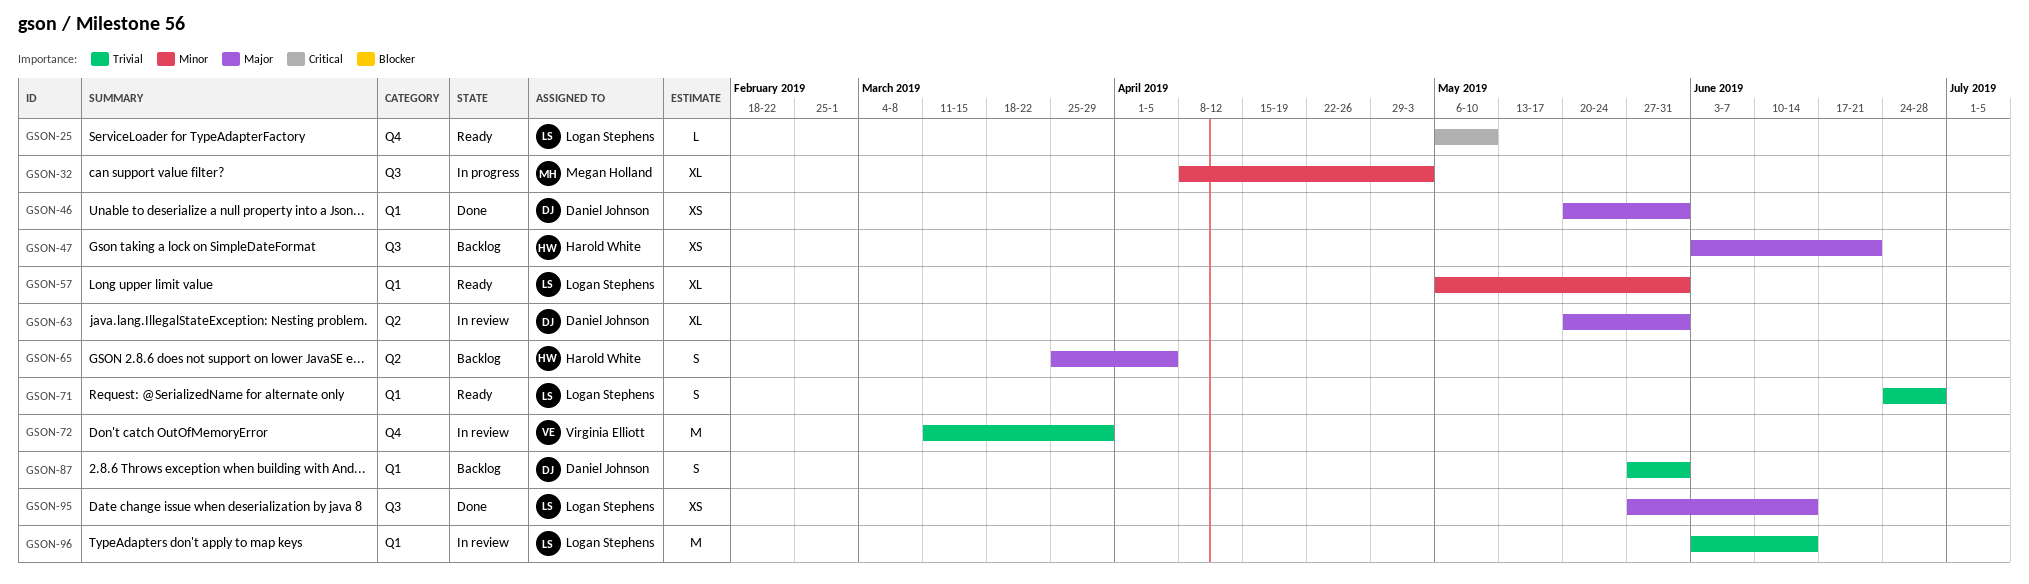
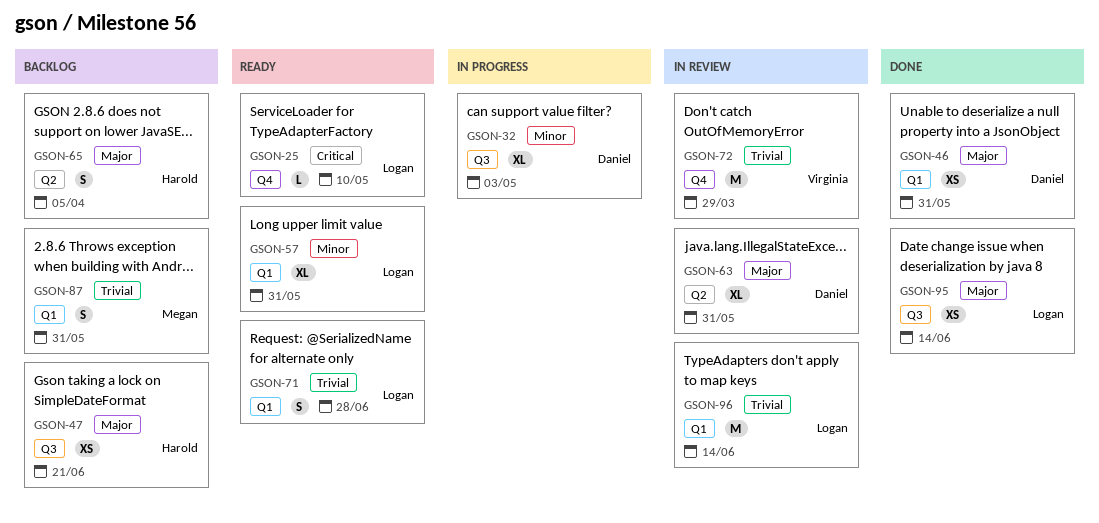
GSON-32, owner: Megan Holland -> Daniel Johnson
GSON-87, owner: Daniel Johnson -> Megan Holland

